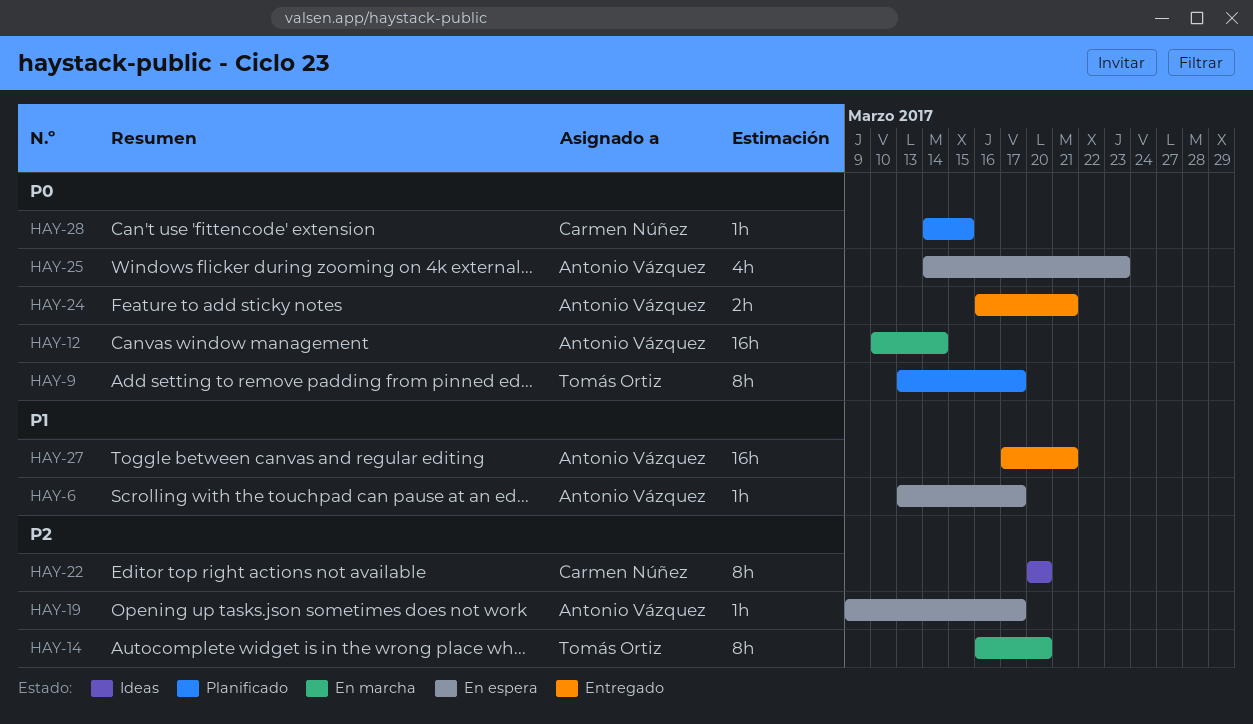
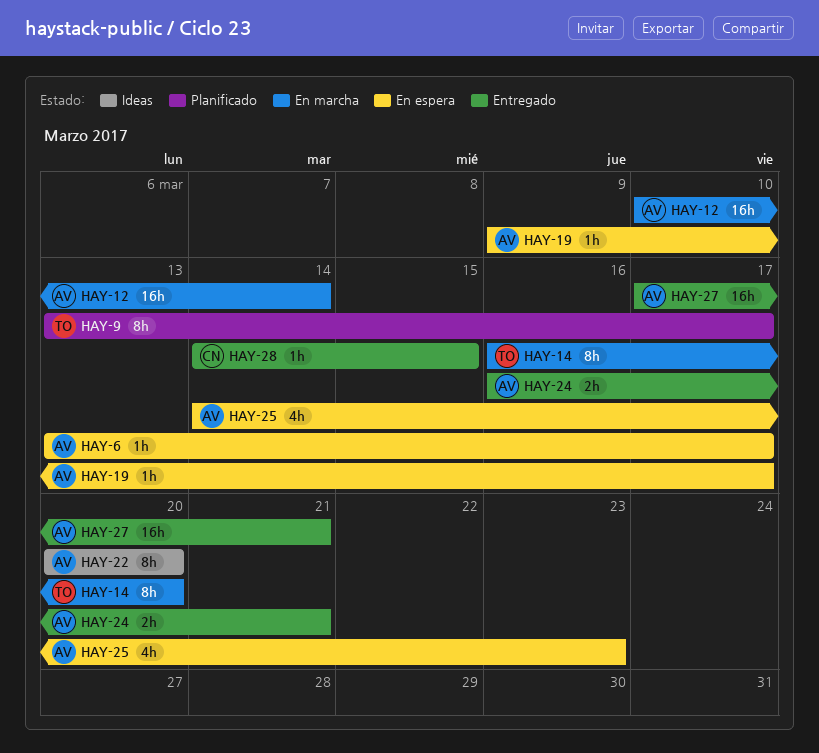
HAY-22, owner: Carmen Núñez -> Antonio Vázquez
HAY-28, status: Planificado -> Entregado

